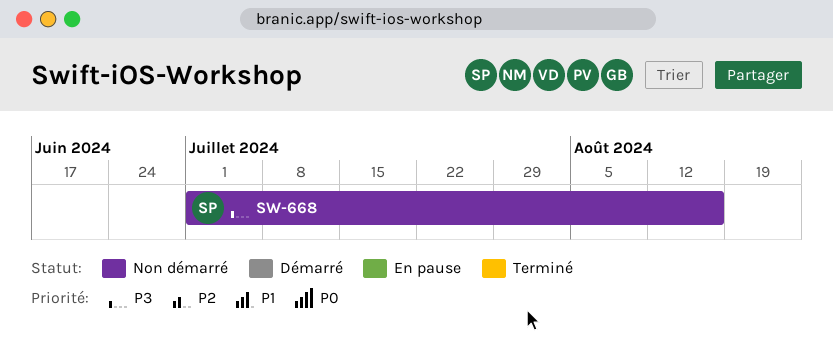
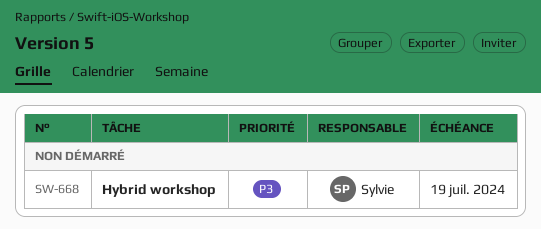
SW-668, due: Aug 16 -> Jul 19

